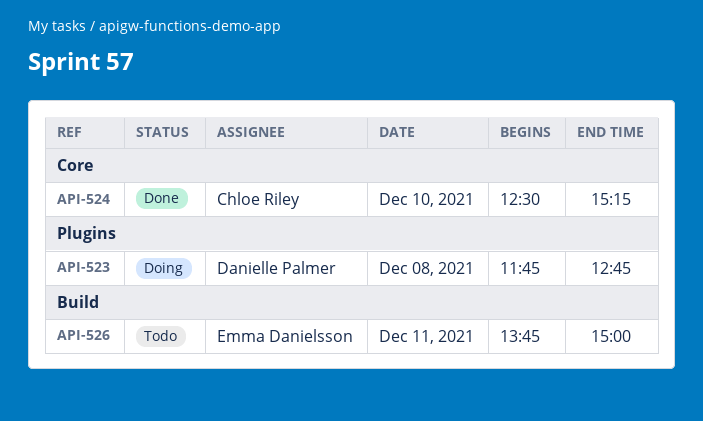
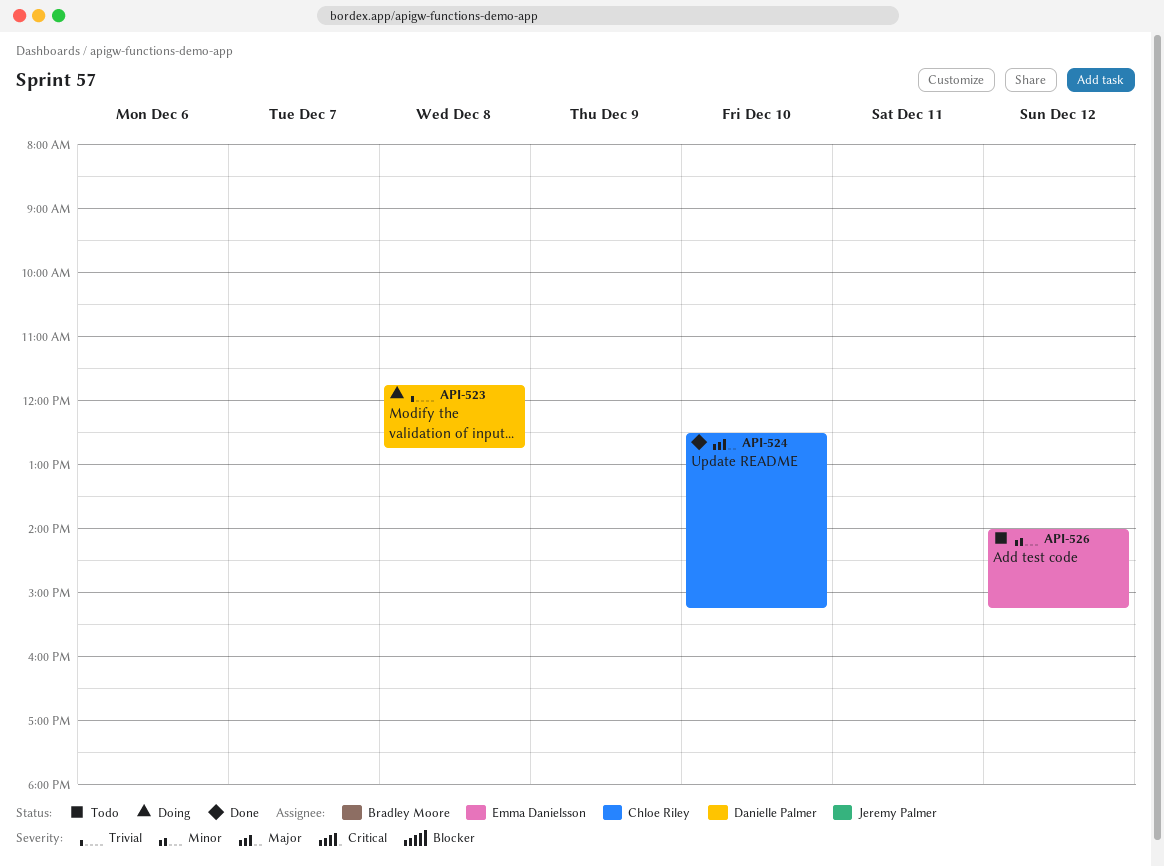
API-526, day: Dec 11 -> Dec 12
API-526, begins: 13:45 -> 14:00
API-526, ends: 15:00 -> 15:15

